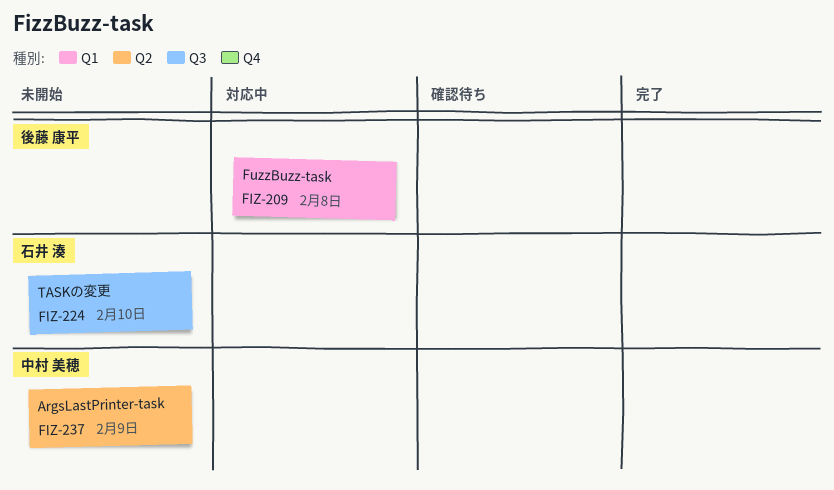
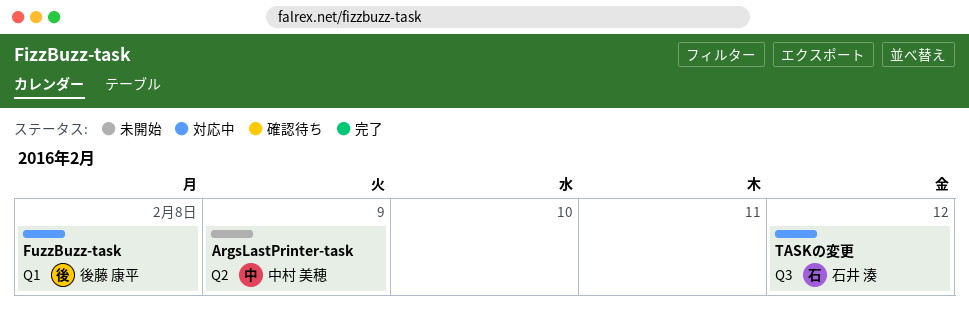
TASKの変更, status: 未開始 -> 対応中
TASKの変更, due: Feb 10 -> Feb 12

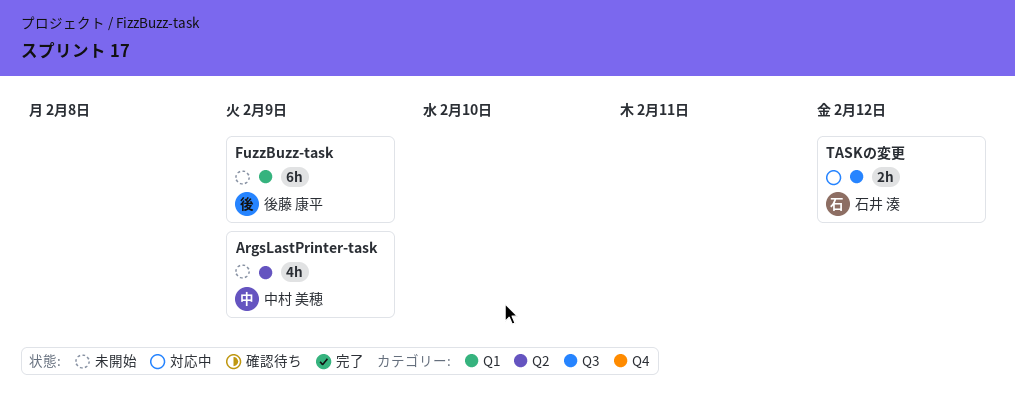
FuzzBuzz-task, status: 対応中 -> 未開始
FuzzBuzz-task, due: Feb 8 -> Feb 9

